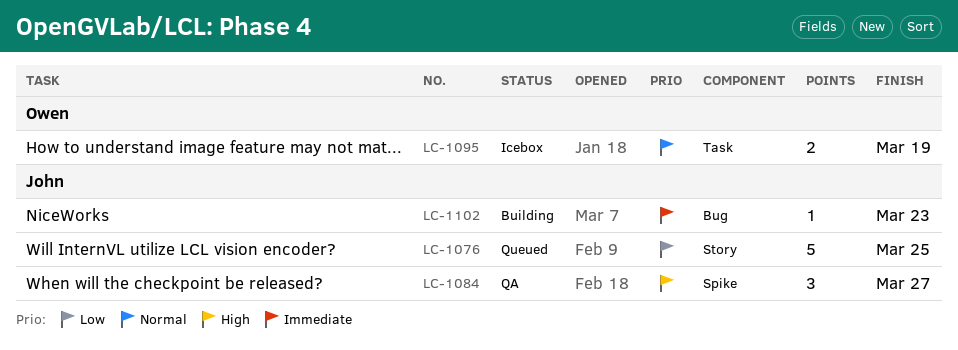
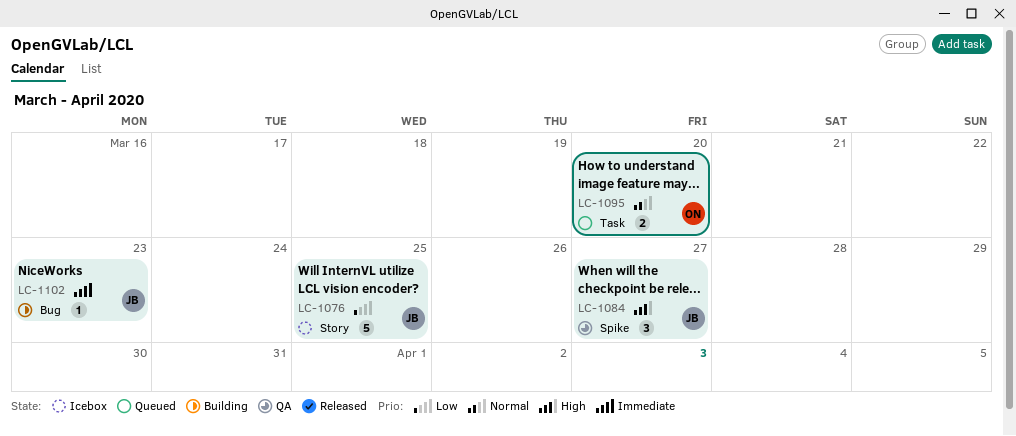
LC-1076, status: Queued -> Icebox
LC-1095, status: Icebox -> Queued
LC-1095, due: Mar 19 -> Mar 20

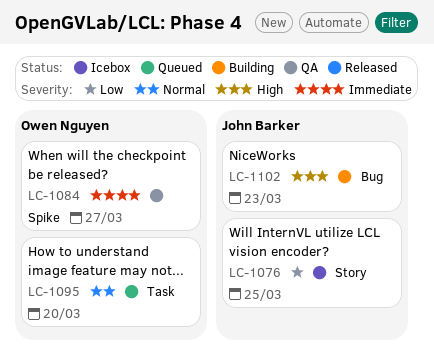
LC-1084, owner: John Barker -> Owen Nguyen
LC-1084, priority: High -> Immediate
LC-1102, priority: Immediate -> High

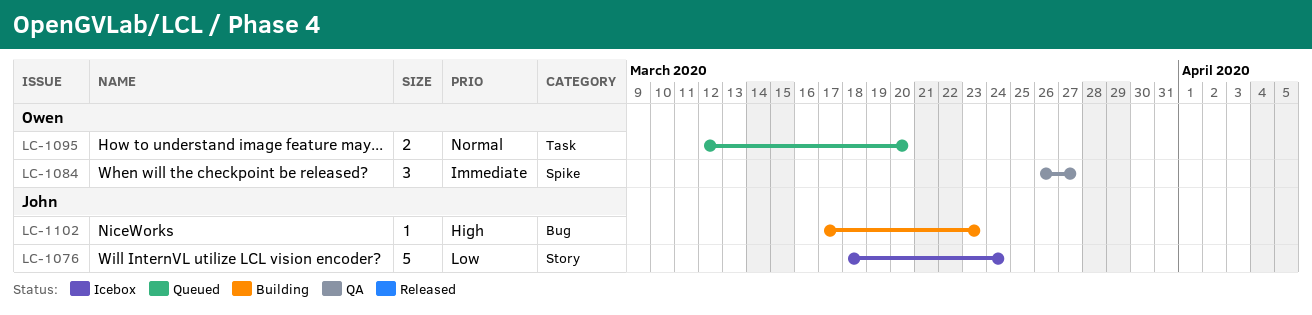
LC-1076, due: Mar 25 -> Mar 24

